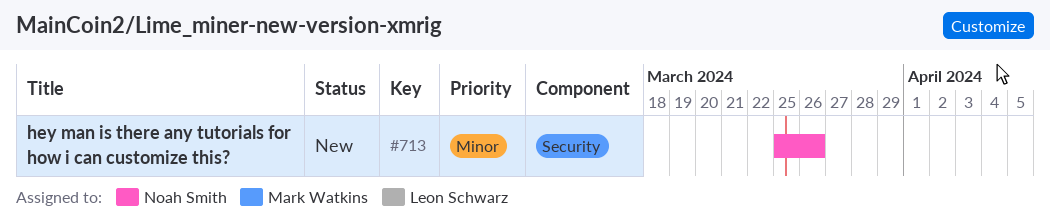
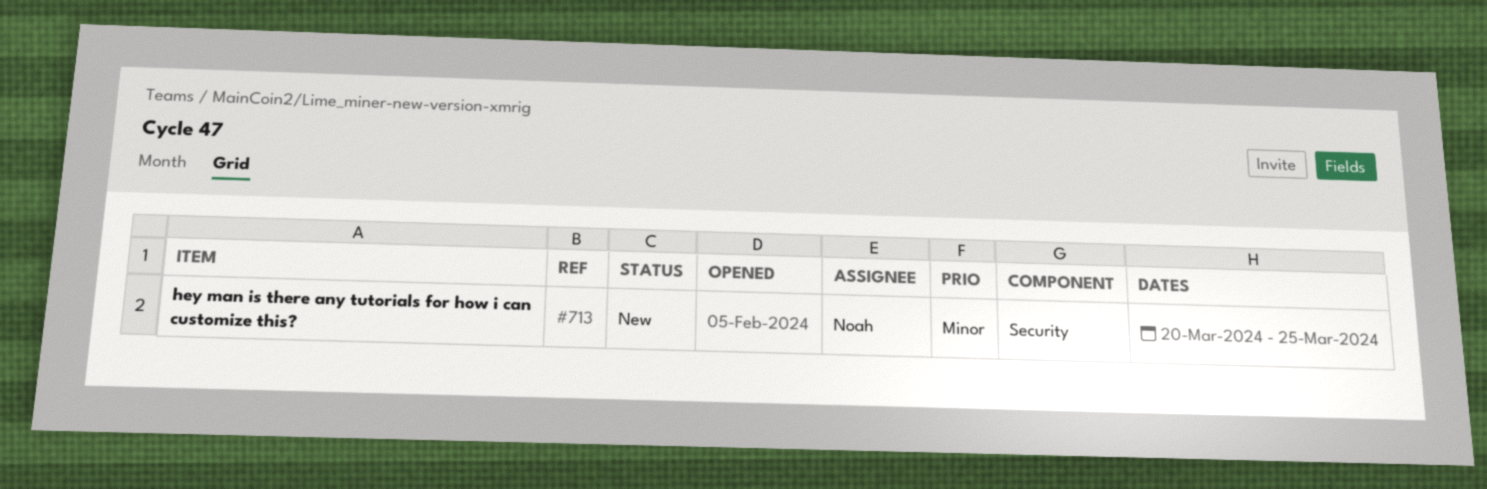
#713, start: Mar 25 -> Mar 20
#713, due: Mar 26 -> Mar 25

